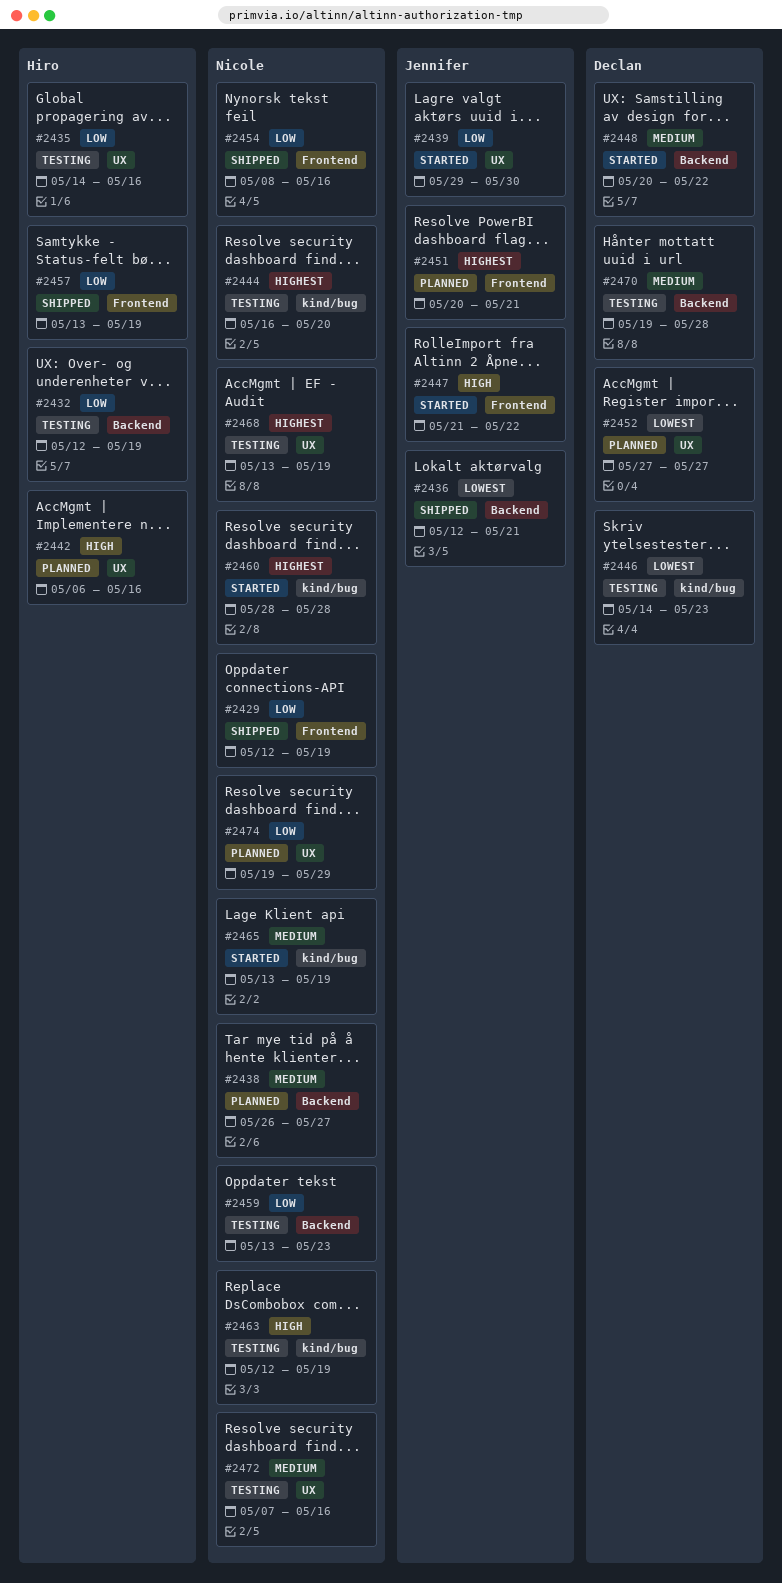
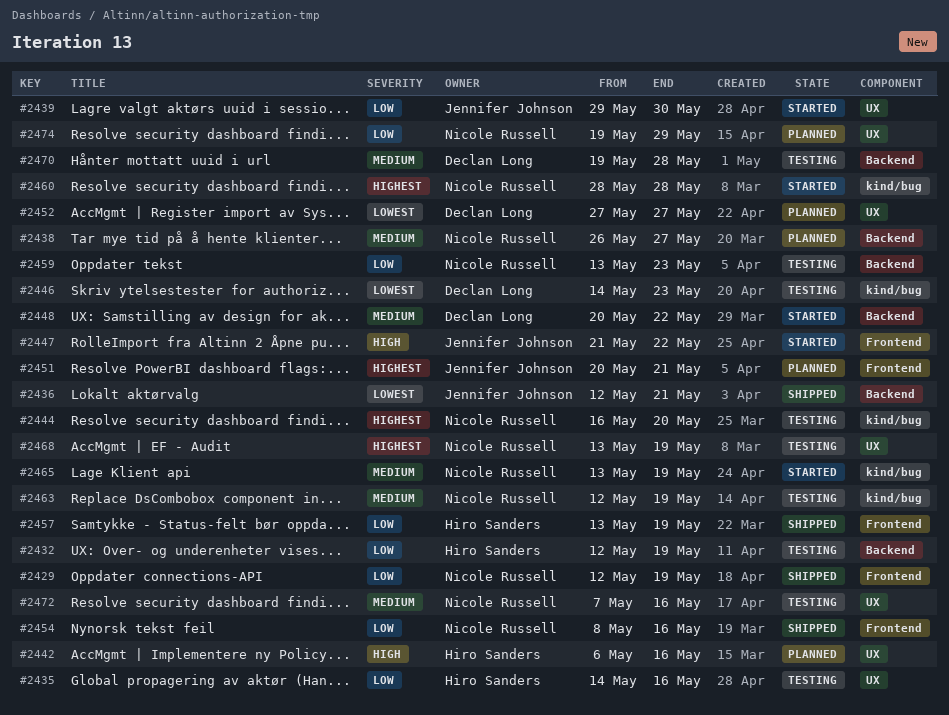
#2463, priority: High -> Medium

